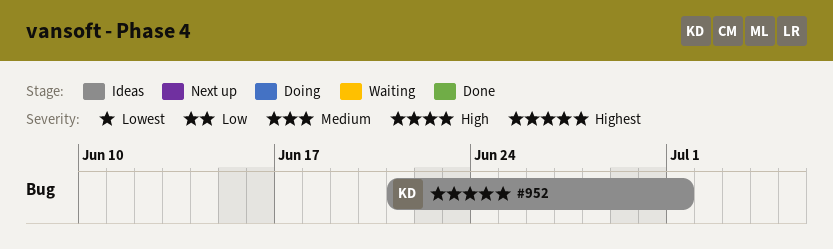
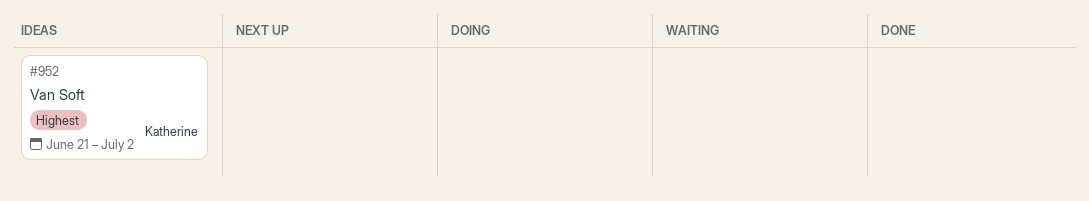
#952, due: Jul 1 -> Jul 2

